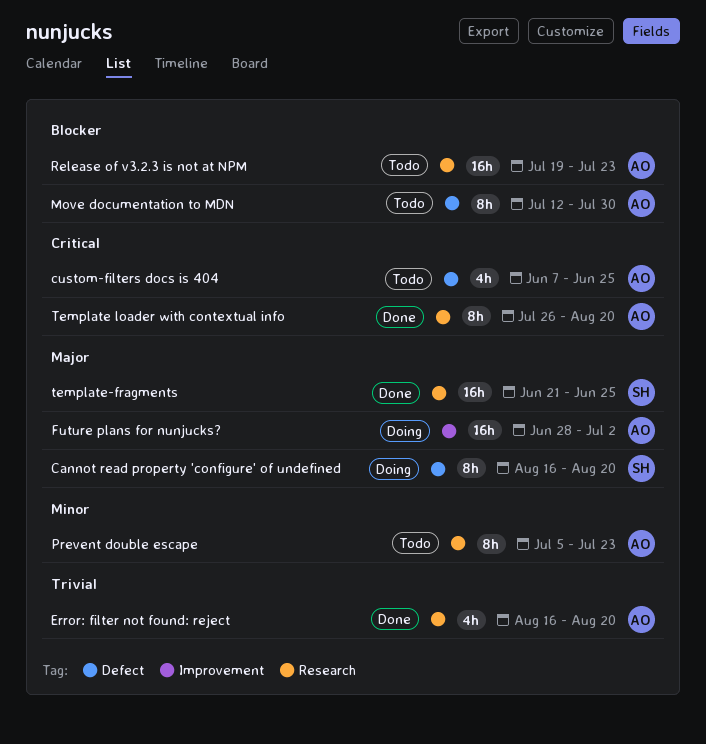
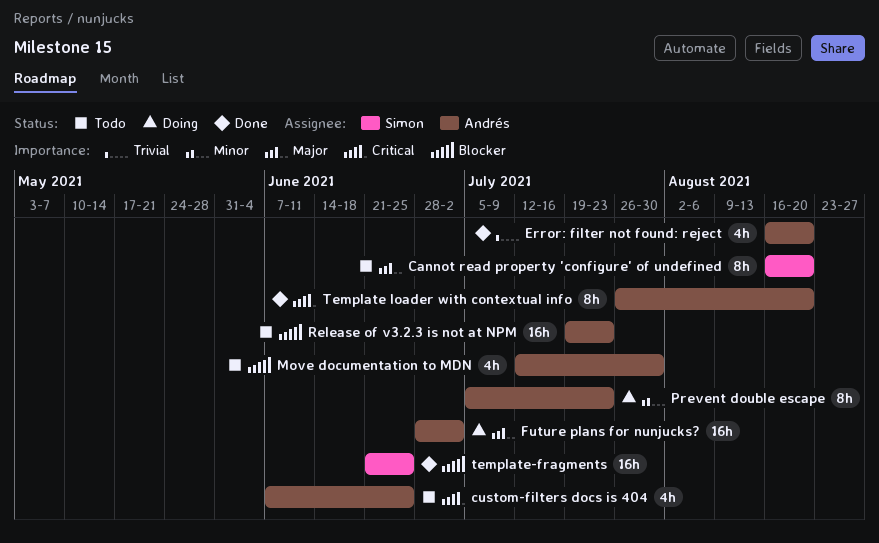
Cannot read property 'configure' of undefined, status: Doing -> Todo
Move documentation to MDN, estimate: 8h -> 4h
Prevent double escape, status: Todo -> Doing
template-fragments, priority: Major -> Blocker

